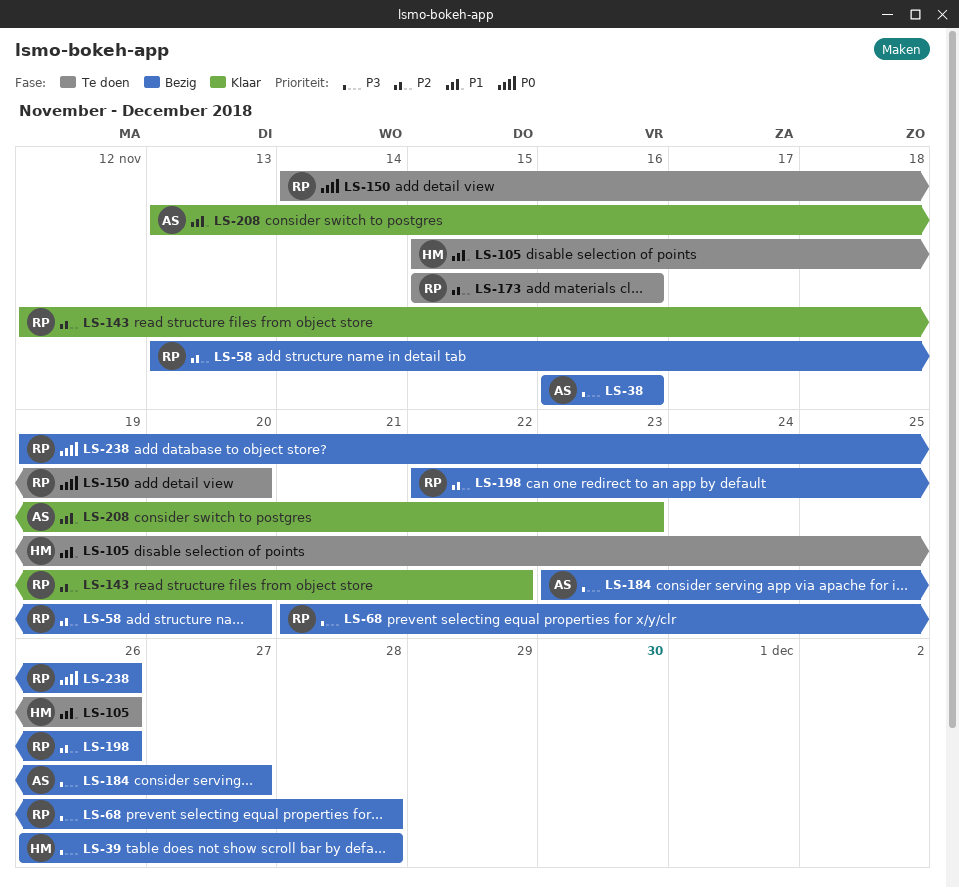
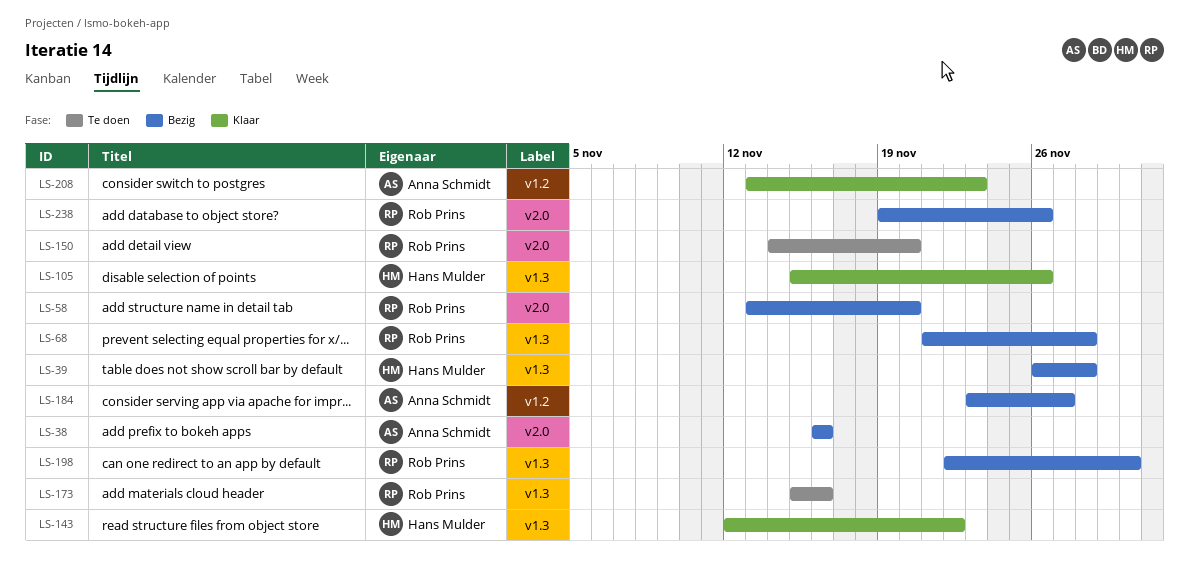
LS-105, status: Te doen -> Klaar
LS-143, owner: Rob Prins -> Hans Mulder
LS-198, due: Nov 26 -> Nov 30

